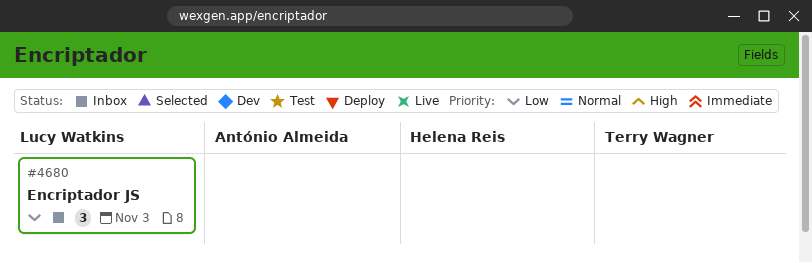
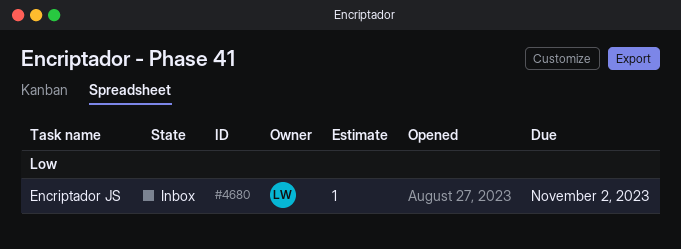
#4680, estimate: 3 -> 1
#4680, due: Nov 3 -> Nov 2

